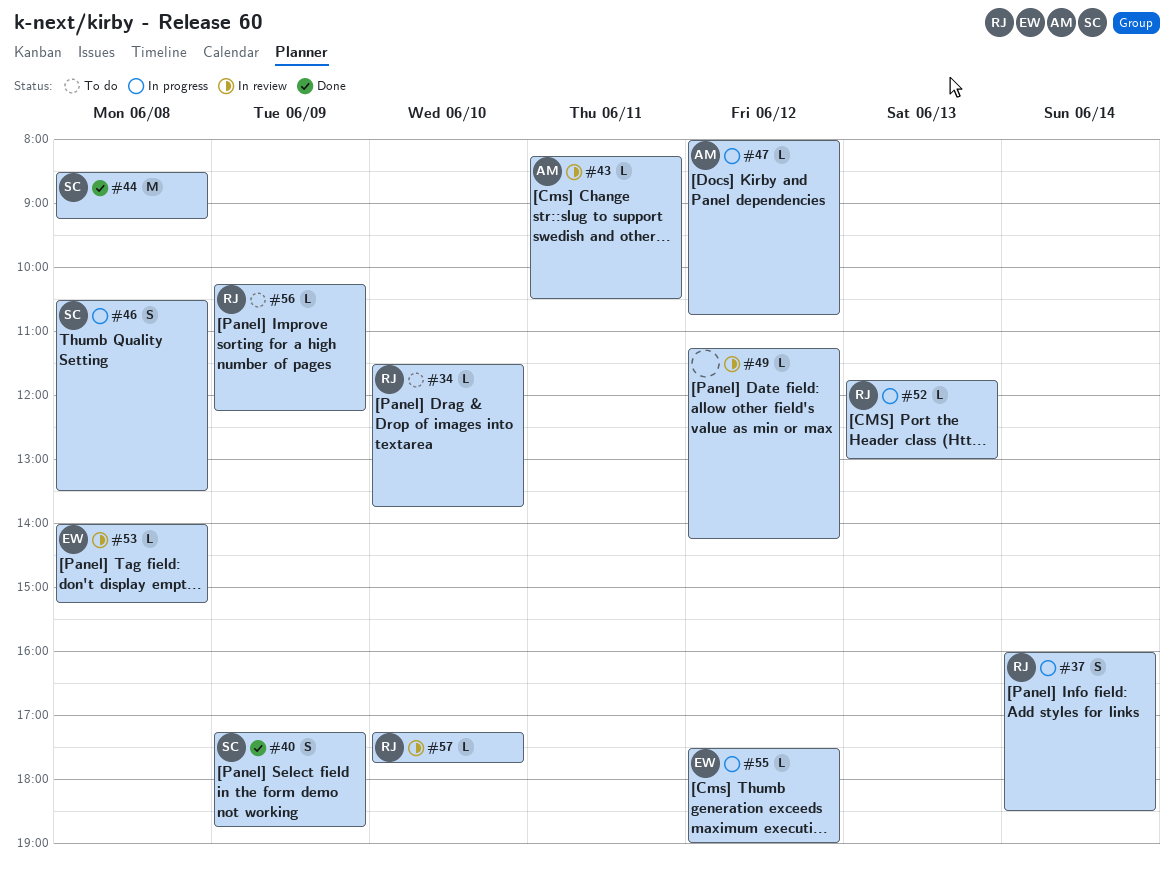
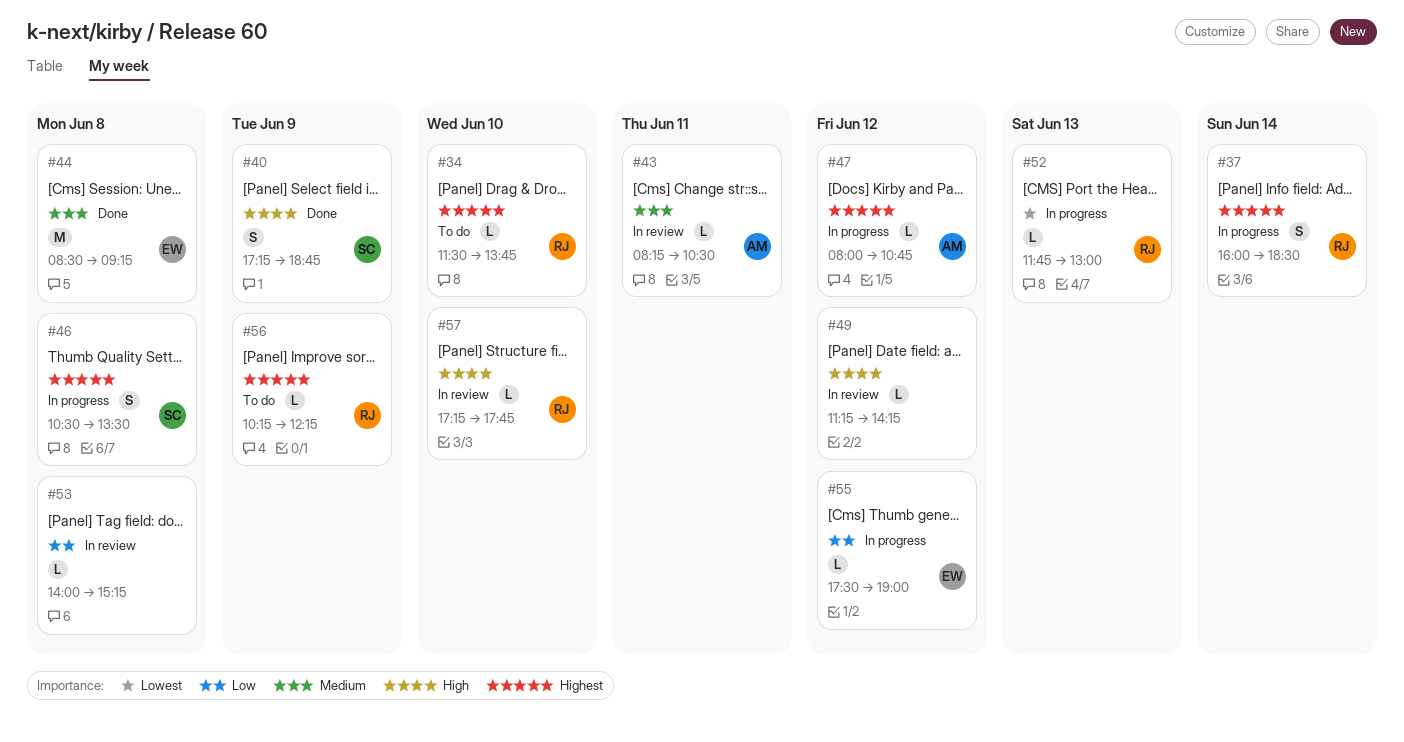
#44, owner: SC -> EW
#53, owner: EW -> none

